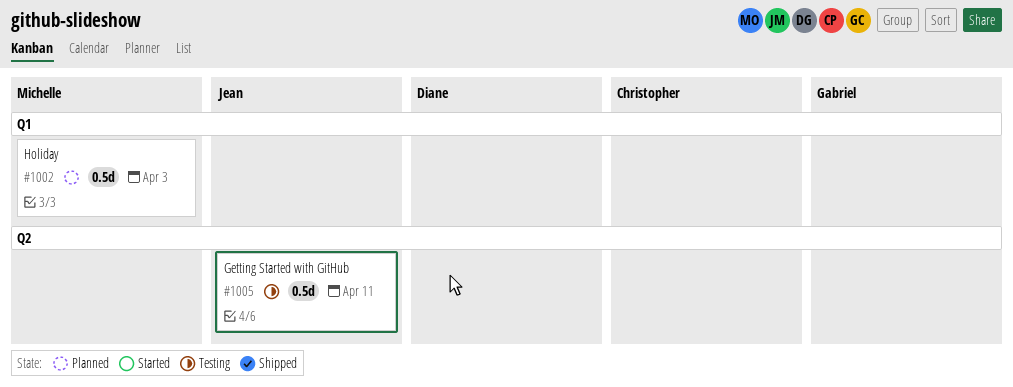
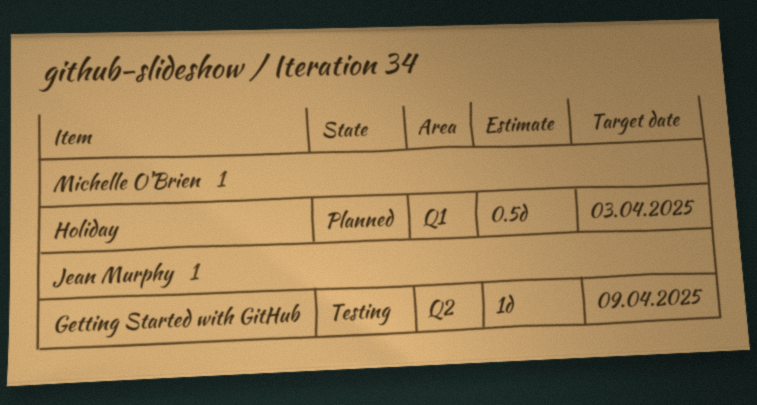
Getting Started with GitHub, estimate: 0.5d -> 1d
Getting Started with GitHub, due: Apr 11 -> Apr 9

